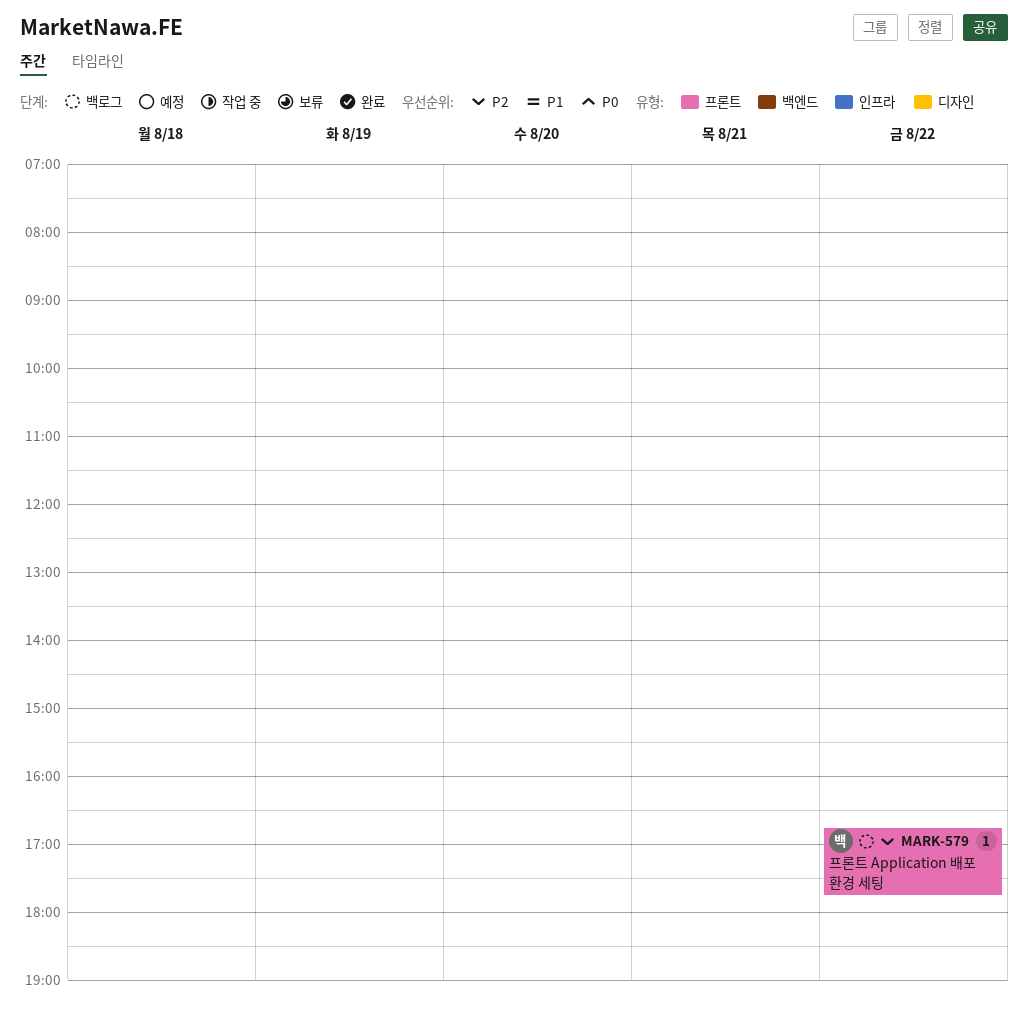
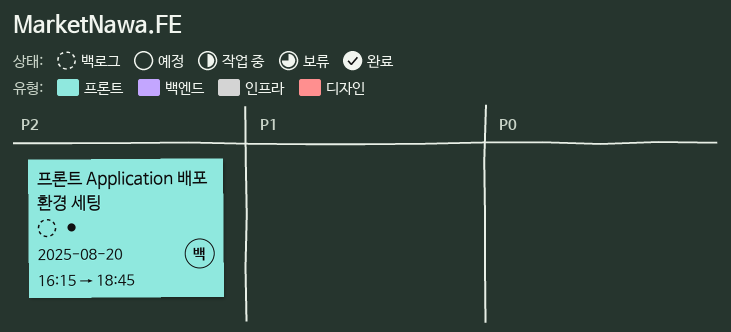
프론트 Application 배포 환경 세팅, day: Aug 22 -> Aug 20
프론트 Application 배포 환경 세팅, begins: 16:45 -> 16:15
프론트 Application 배포 환경 세팅, ends: 17:45 -> 18:45

